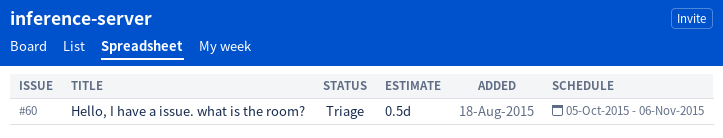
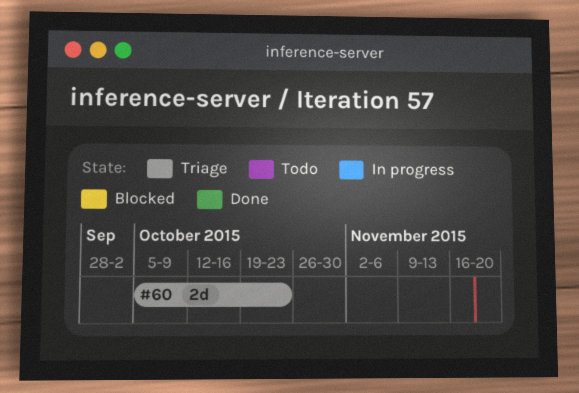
#60, estimate: 0.5d -> 2d
#60, due: Nov 6 -> Oct 23

